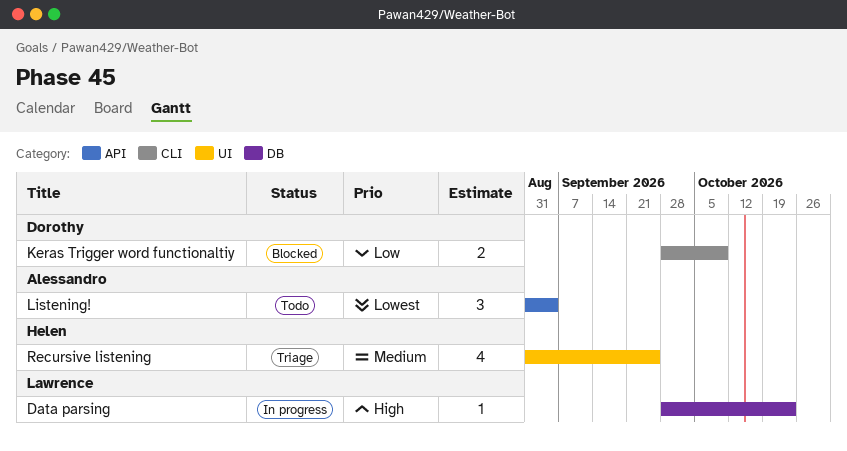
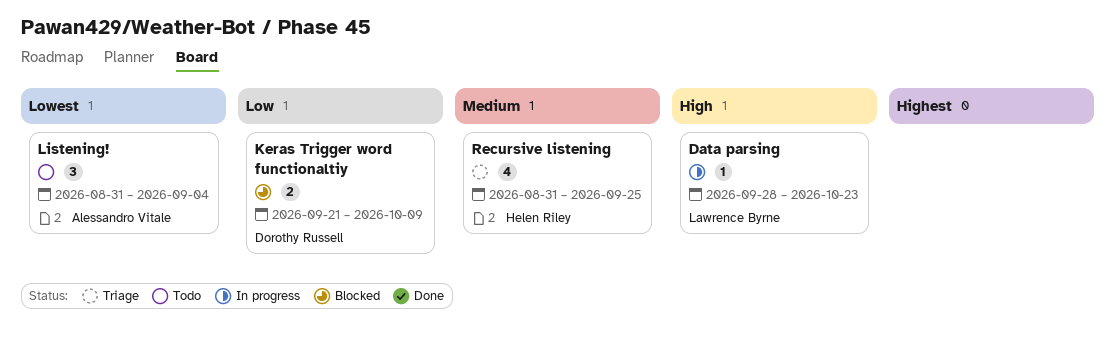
Keras Trigger word functionaltiy, start: Sep 28 -> Sep 21

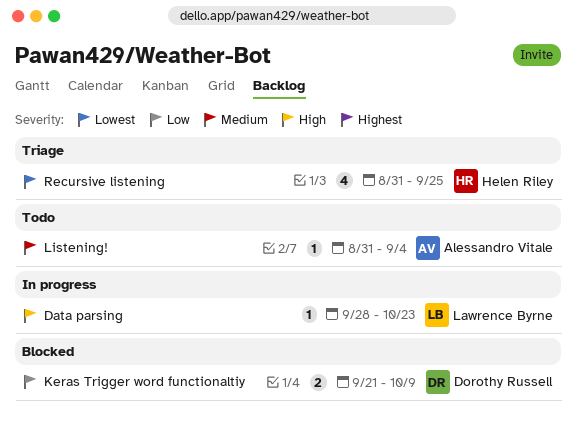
Listening!, priority: Lowest -> Medium
Listening!, estimate: 3 -> 1
Recursive listening, priority: Medium -> Lowest

